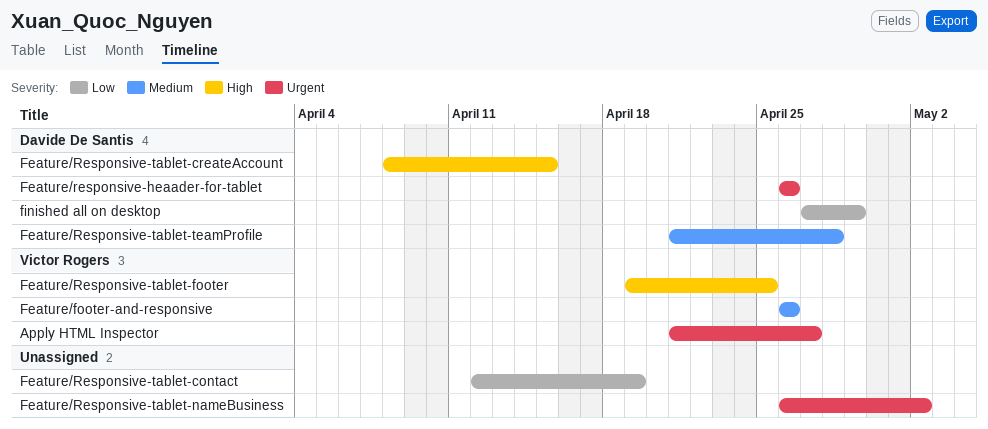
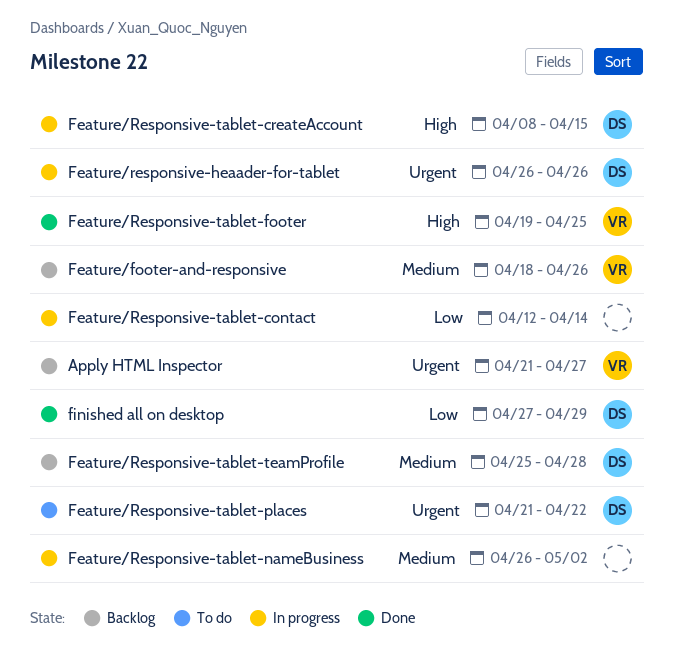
Feature/footer-and-responsive, start: Apr 26 -> Apr 18
Feature/Responsive-tablet-contact, due: Apr 19 -> Apr 14
Feature/Responsive-tablet-nameBusiness, priority: Urgent -> Medium
Feature/Responsive-tablet-places: none -> present
Feature/Responsive-tablet-teamProfile, start: Apr 21 -> Apr 25

